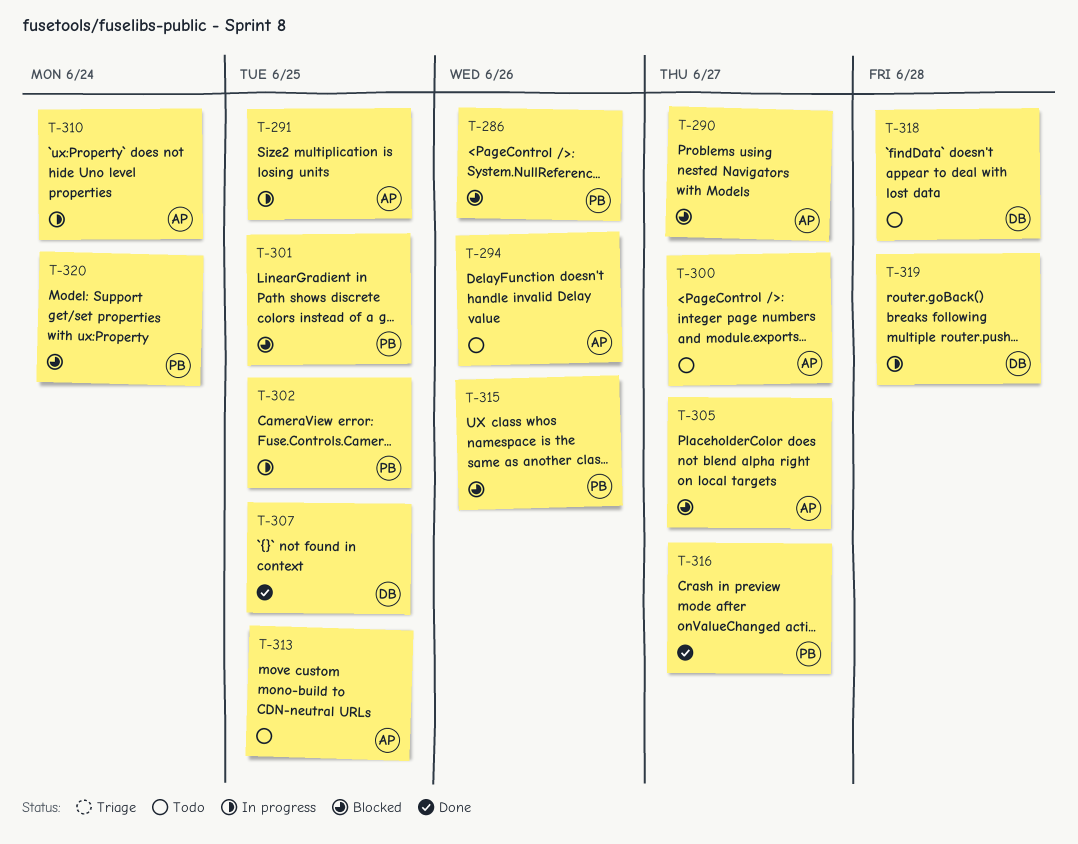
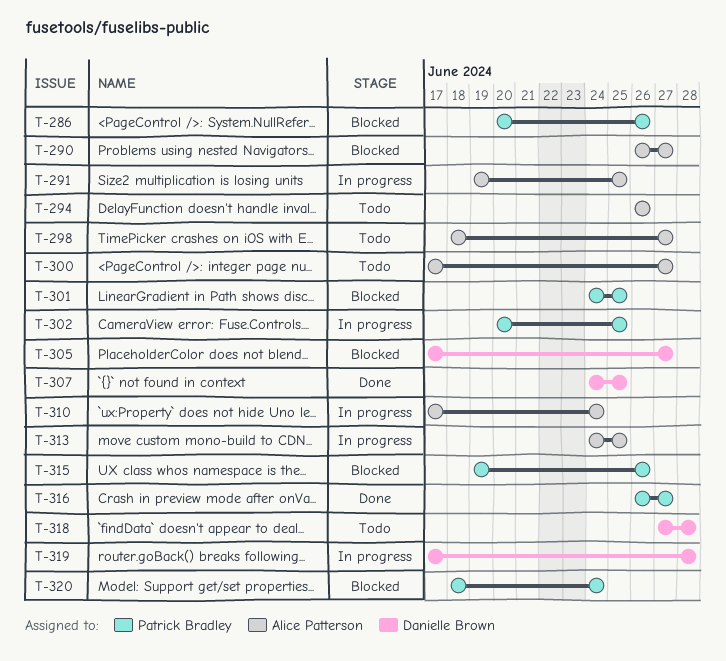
T-298: none -> present
T-305, owner: Alice Patterson -> Danielle Brown
T-313, status: Todo -> In progress

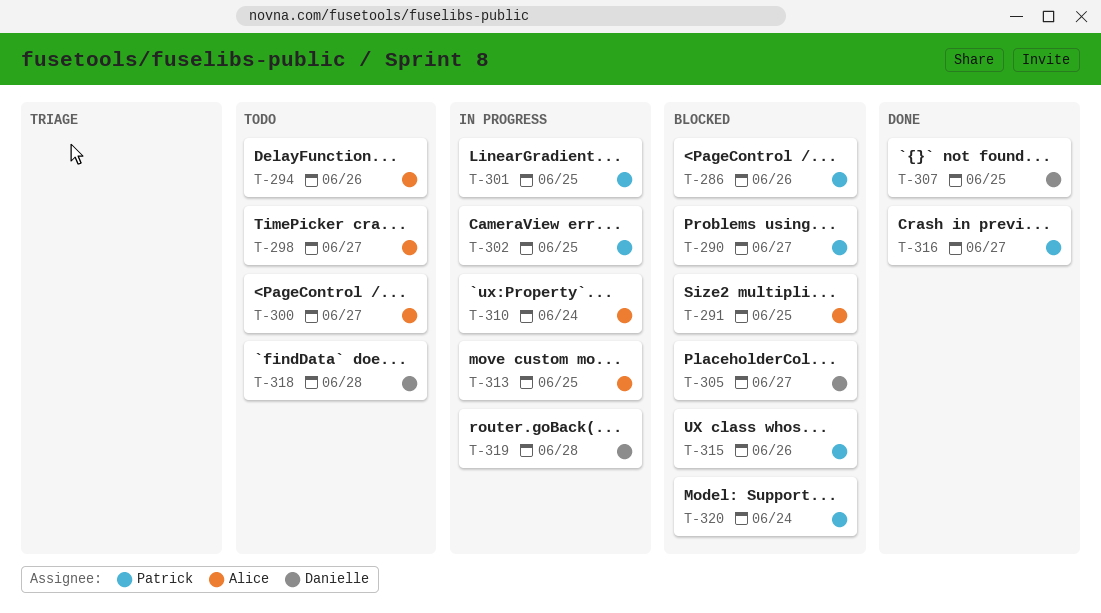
T-290, owner: Alice Patterson -> Patrick Bradley
T-291, status: In progress -> Blocked
T-301, status: Blocked -> In progress

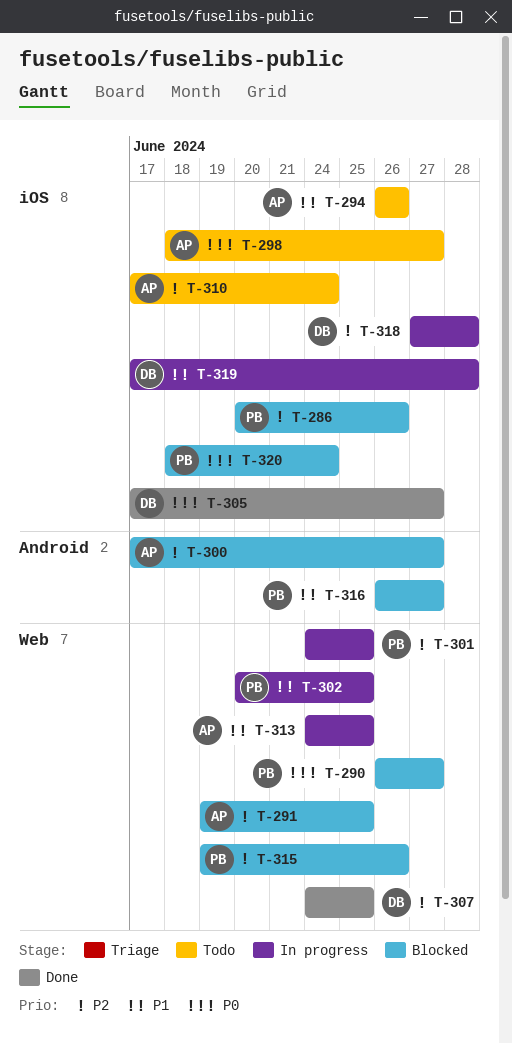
T-300, status: Todo -> Blocked
T-305, status: Blocked -> Done
T-310, status: In progress -> Todo
T-316, status: Done -> Blocked
T-318, status: Todo -> In progress

